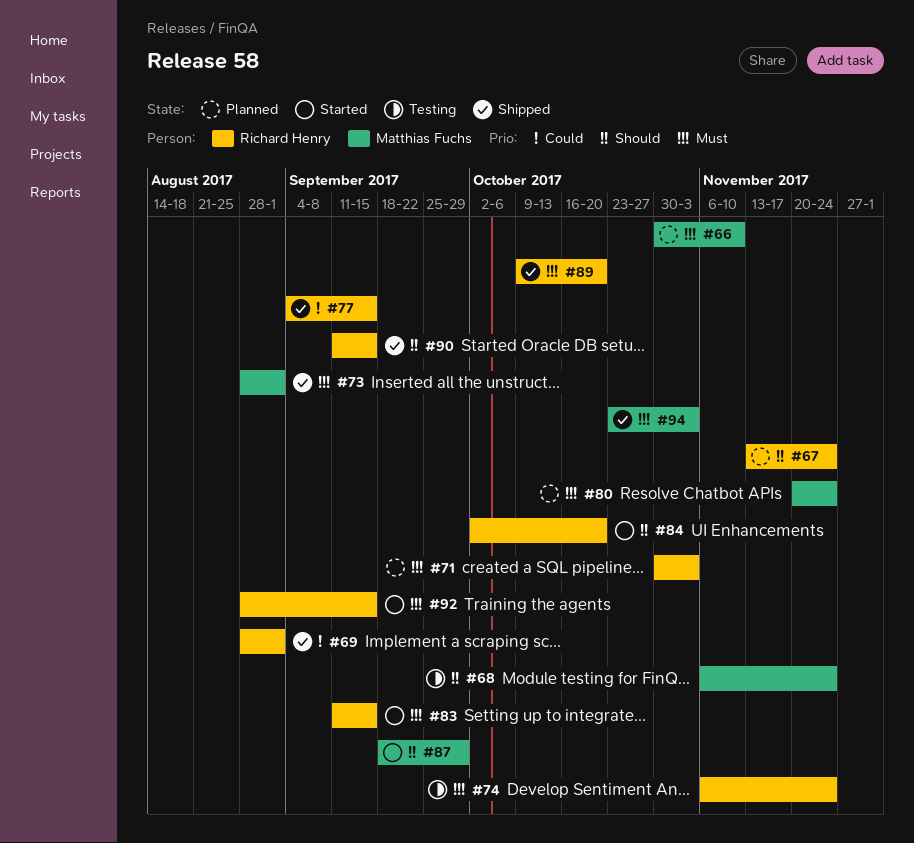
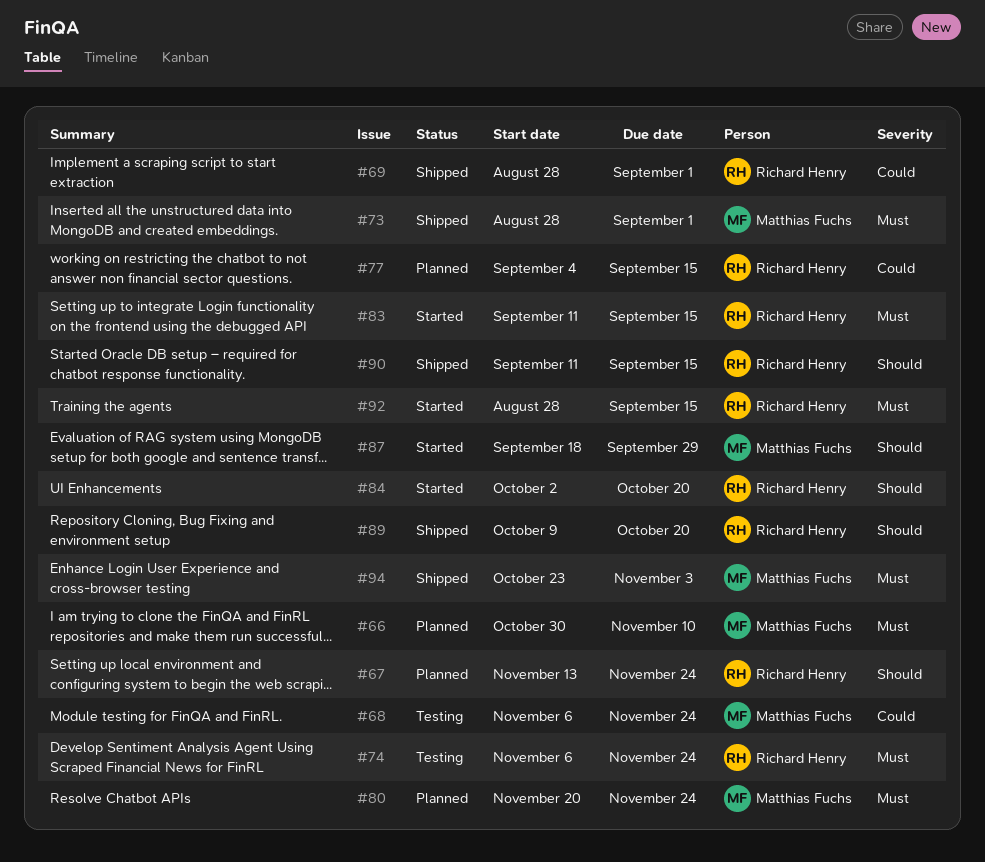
#68, priority: Should -> Could
#71: present -> none
#77, status: Shipped -> Planned
#89, priority: Must -> Should

